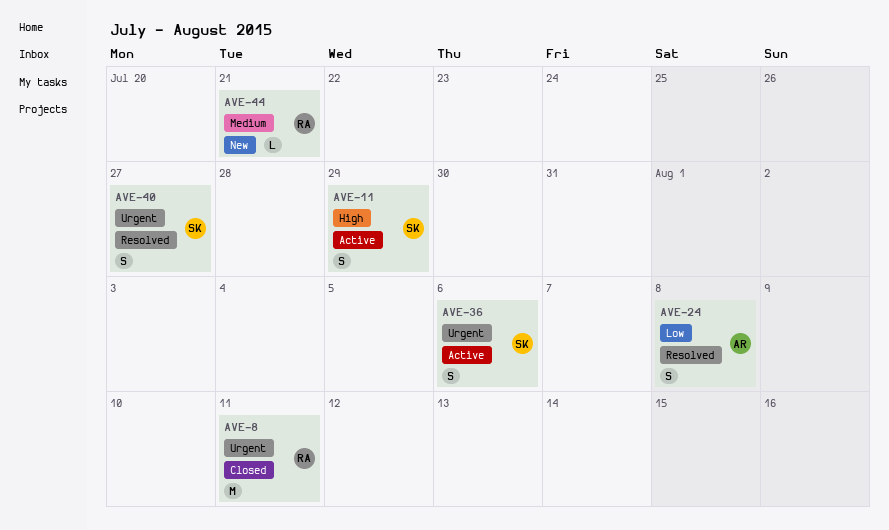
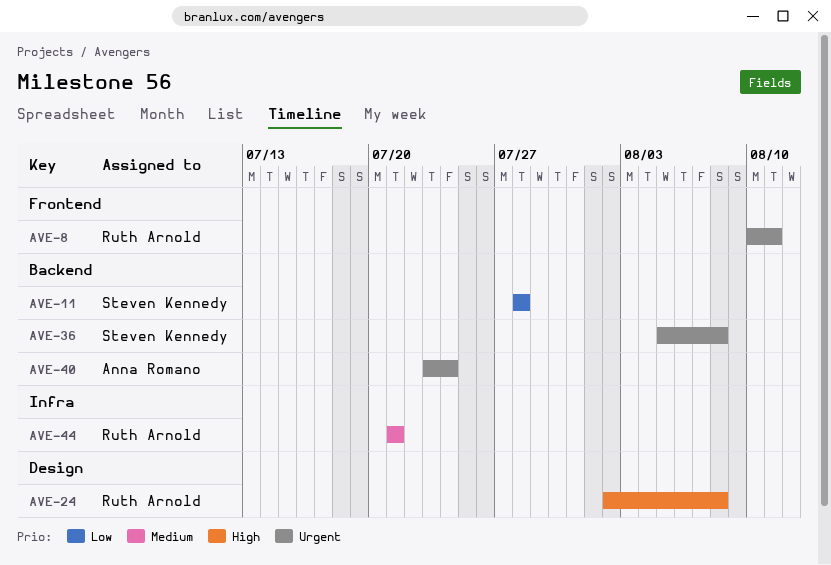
AVE-11, priority: High -> Low
AVE-11, due: Jul 29 -> Jul 28
AVE-24, owner: Anna Romano -> Ruth Arnold
AVE-24, priority: Low -> High
AVE-36, due: Aug 6 -> Aug 8
AVE-40, owner: Steven Kennedy -> Anna Romano
AVE-40, due: Jul 27 -> Jul 24

